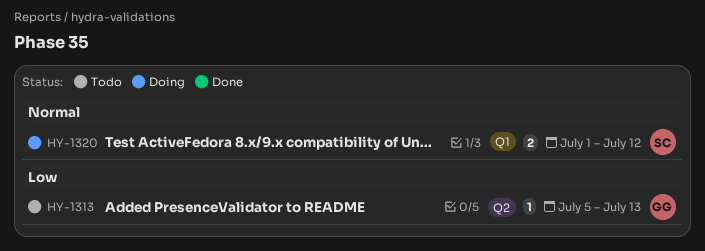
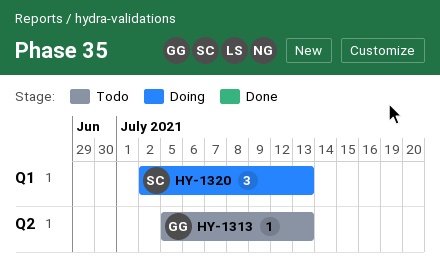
HY-1320, estimate: 2 -> 3
HY-1320, start: Jul 1 -> Jul 2
HY-1320, due: Jul 12 -> Jul 13

